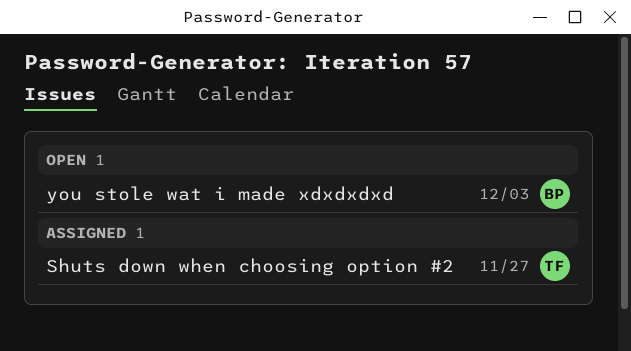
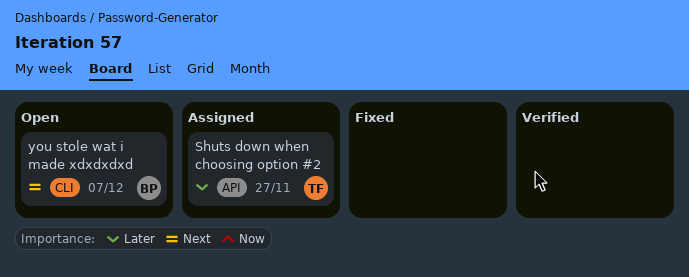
you stole wat i made xdxdxdxd, due: Dec 3 -> Dec 7

